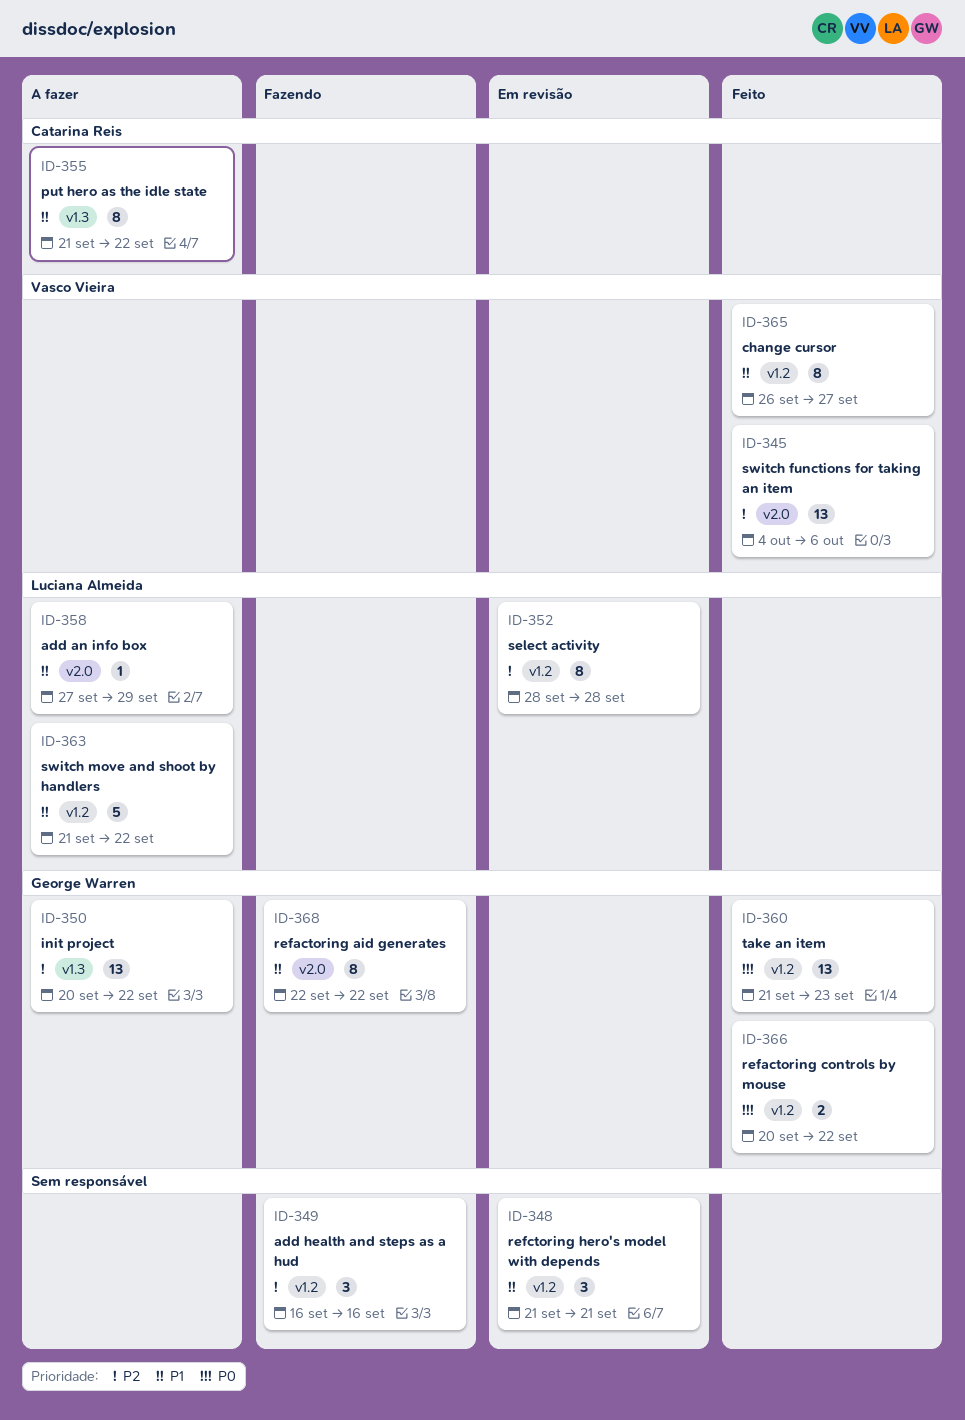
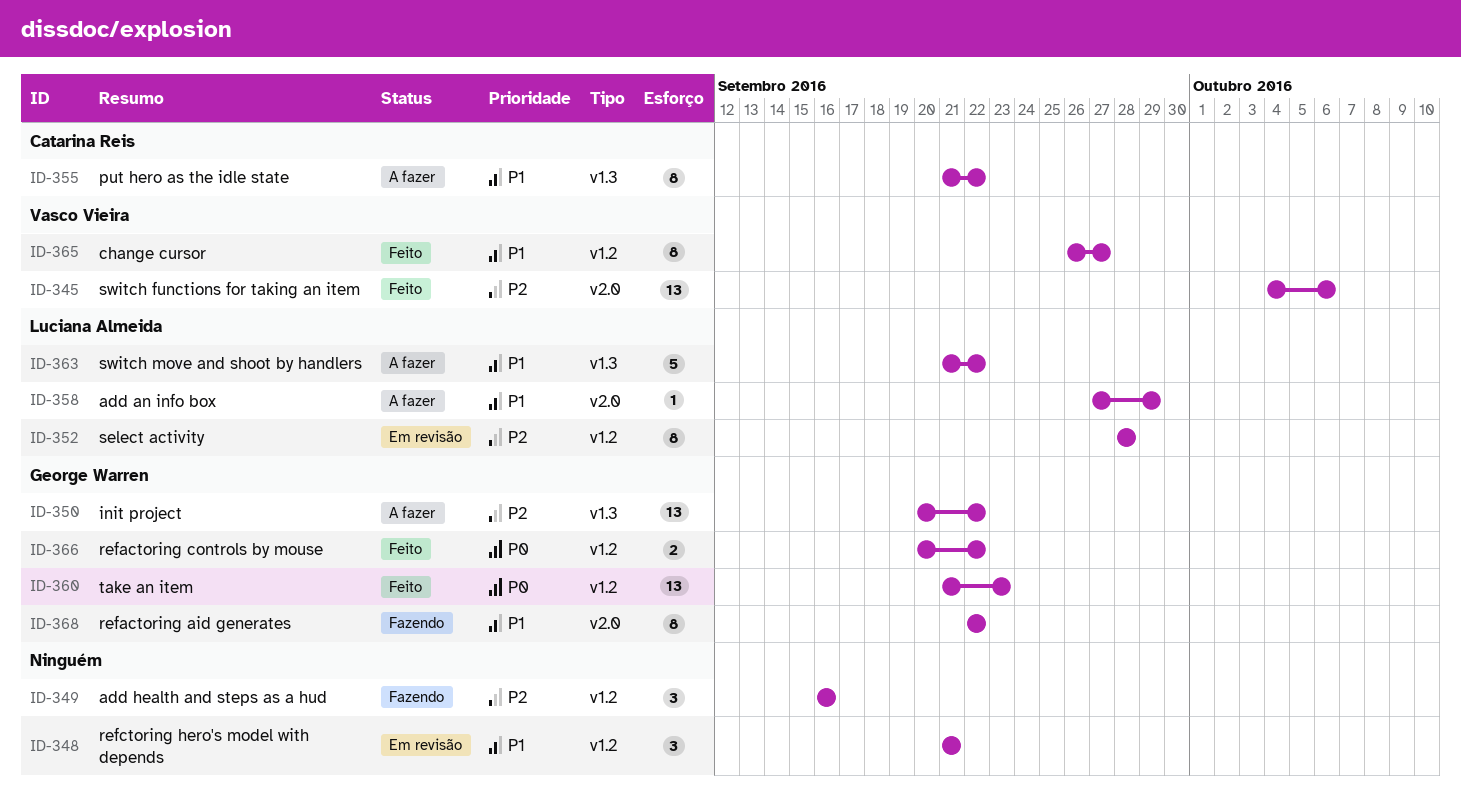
ID-363, label: v1.2 -> v1.3

